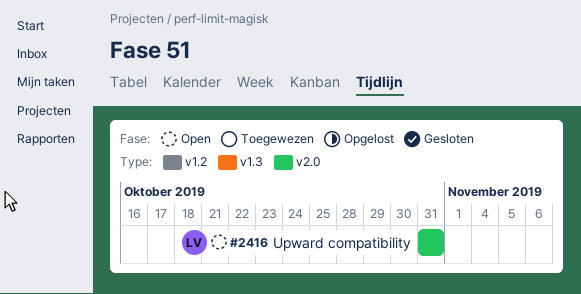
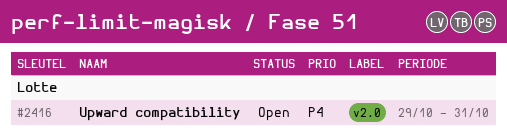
#2416, start: Oct 31 -> Oct 29

